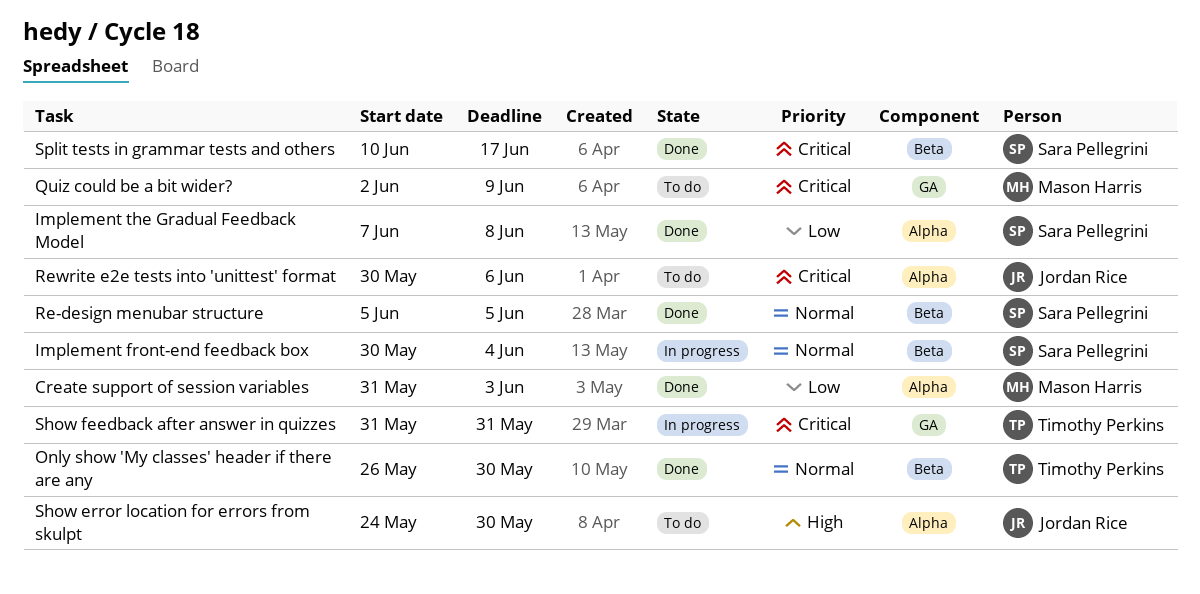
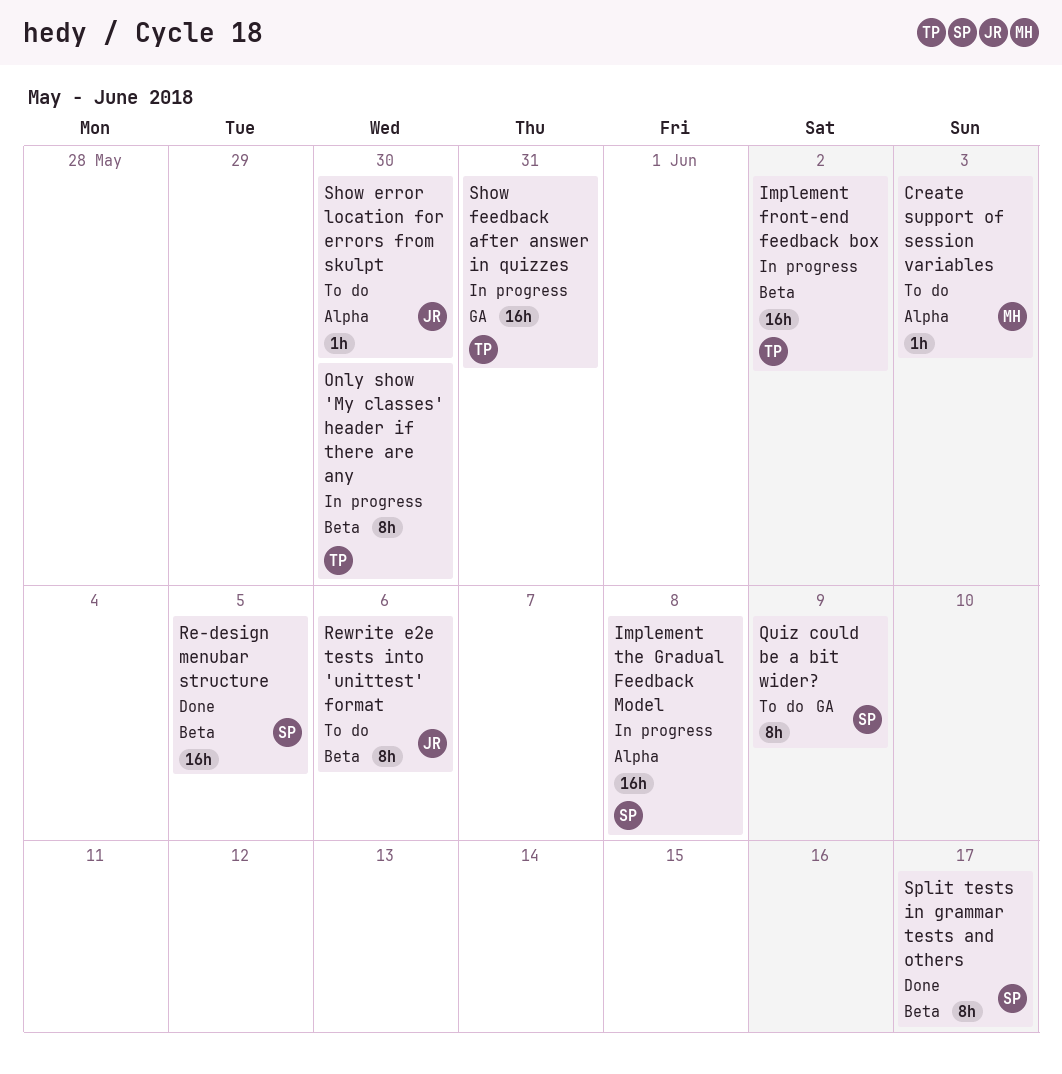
Create support of session variables, status: Done -> To do
Implement front-end feedback box, owner: Sara Pellegrini -> Timothy Perkins
Implement front-end feedback box, due: Jun 4 -> Jun 2
Implement the Gradual Feedback Model, status: Done -> In progress
Only show 'My classes' header if there are any, status: Done -> In progress
Quiz could be a bit wider?, owner: Mason Harris -> Sara Pellegrini
Rewrite e2e tests into 'unittest' format, label: Alpha -> Beta

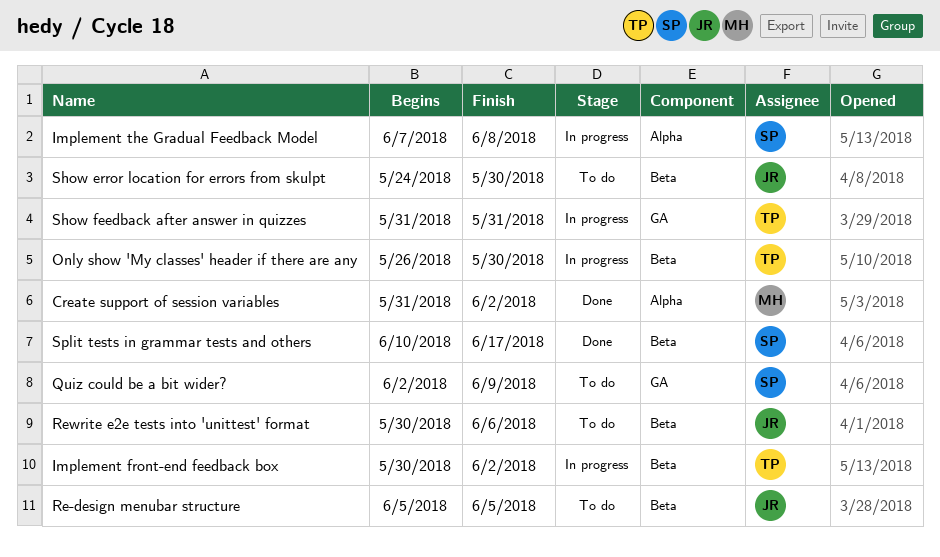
Create support of session variables, status: To do -> Done
Create support of session variables, due: Jun 3 -> Jun 2
Re-design menubar structure, status: Done -> To do
Re-design menubar structure, owner: SP -> JR
Show error location for errors from skulpt, label: Alpha -> Beta

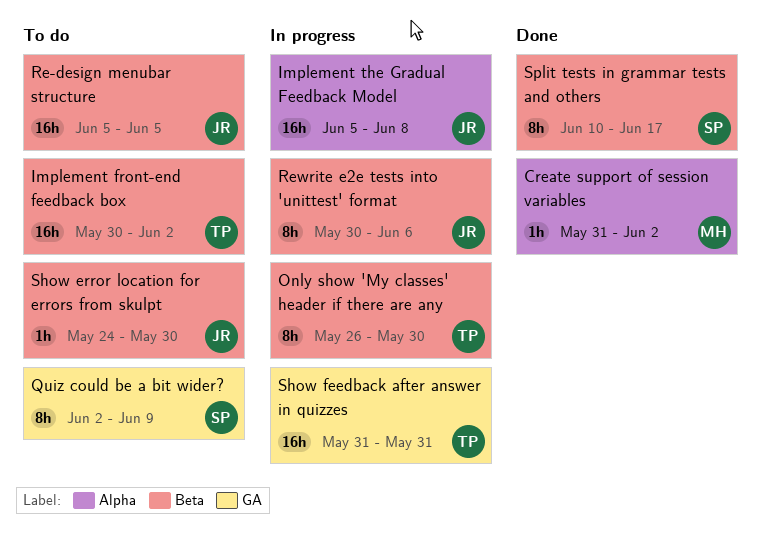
Implement front-end feedback box, status: In progress -> To do
Implement the Gradual Feedback Model, owner: SP -> JR
Implement the Gradual Feedback Model, start: Jun 7 -> Jun 5
Rewrite e2e tests into 'unittest' format, status: To do -> In progress

